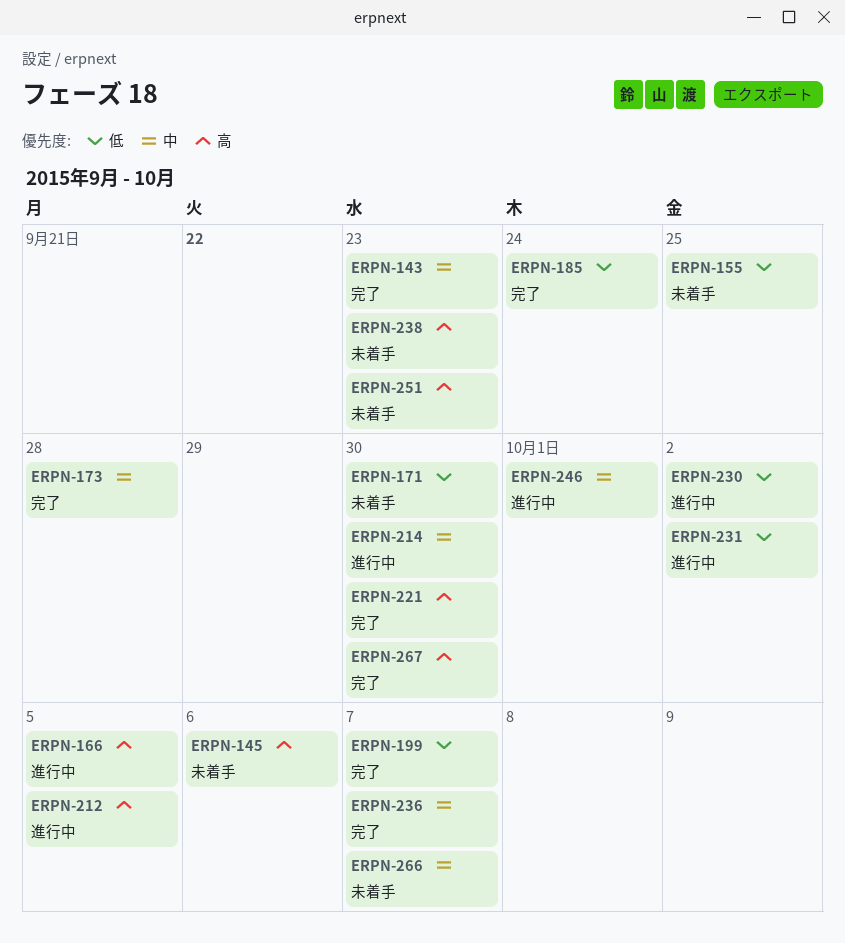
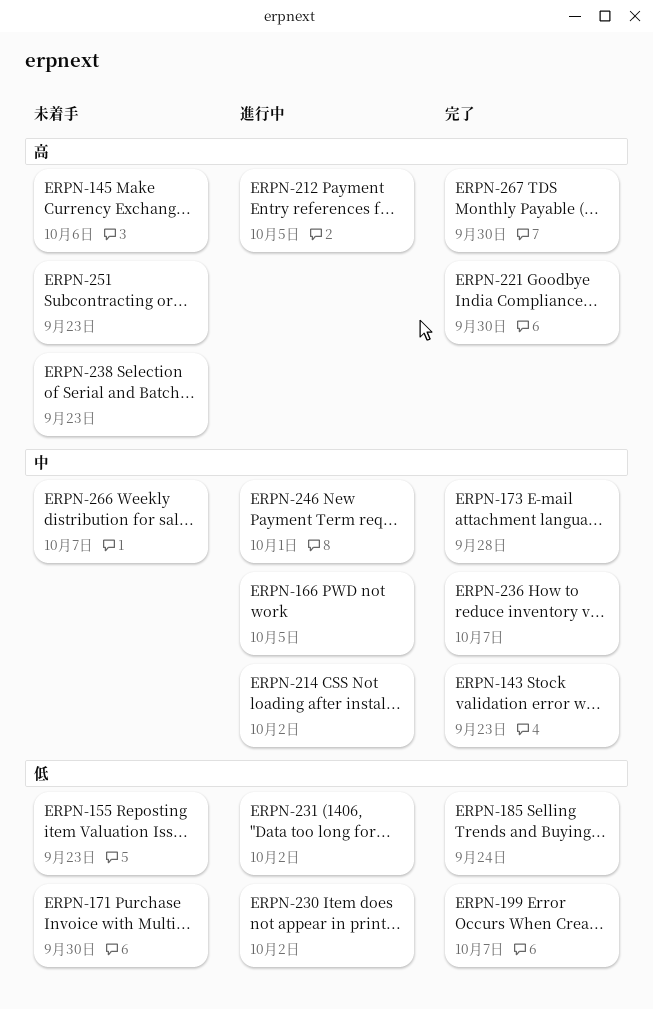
ERPN-155, due: Sep 25 -> Sep 23
ERPN-166, priority: 高 -> 中
ERPN-214, due: Sep 30 -> Oct 2

